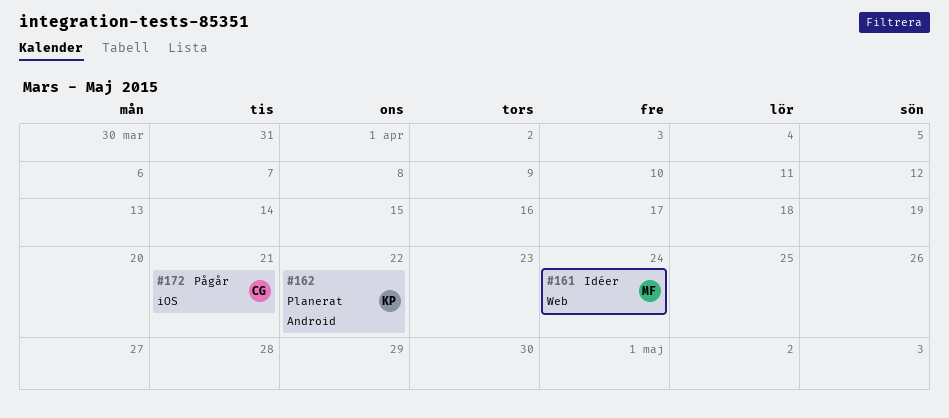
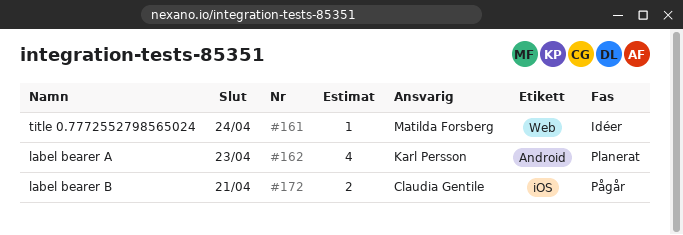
#162, due: Apr 22 -> Apr 23

